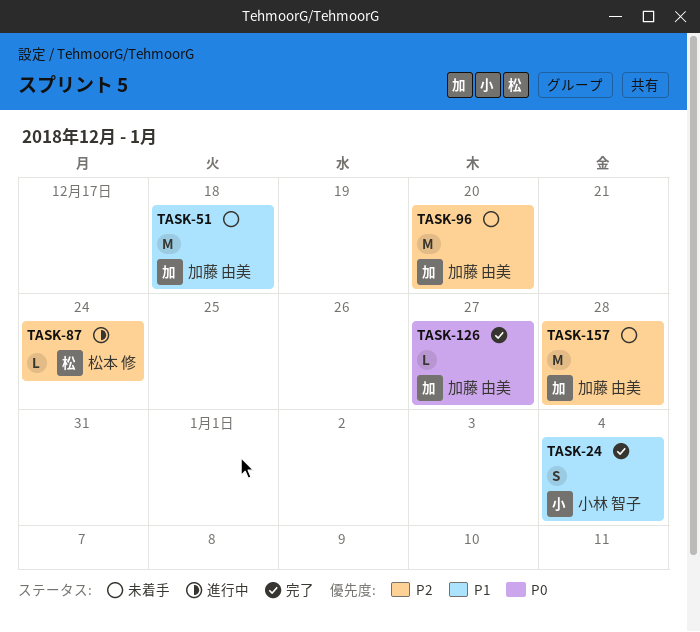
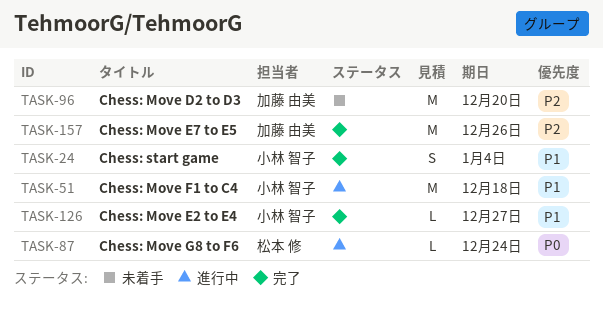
TASK-51, status: 未着手 -> 進行中
TASK-51, owner: 加藤 由美 -> 小林 智子
TASK-87, priority: P2 -> P0
TASK-126, owner: 加藤 由美 -> 小林 智子
TASK-126, priority: P0 -> P1
TASK-157, status: 未着手 -> 完了
TASK-157, due: Dec 28 -> Dec 26

